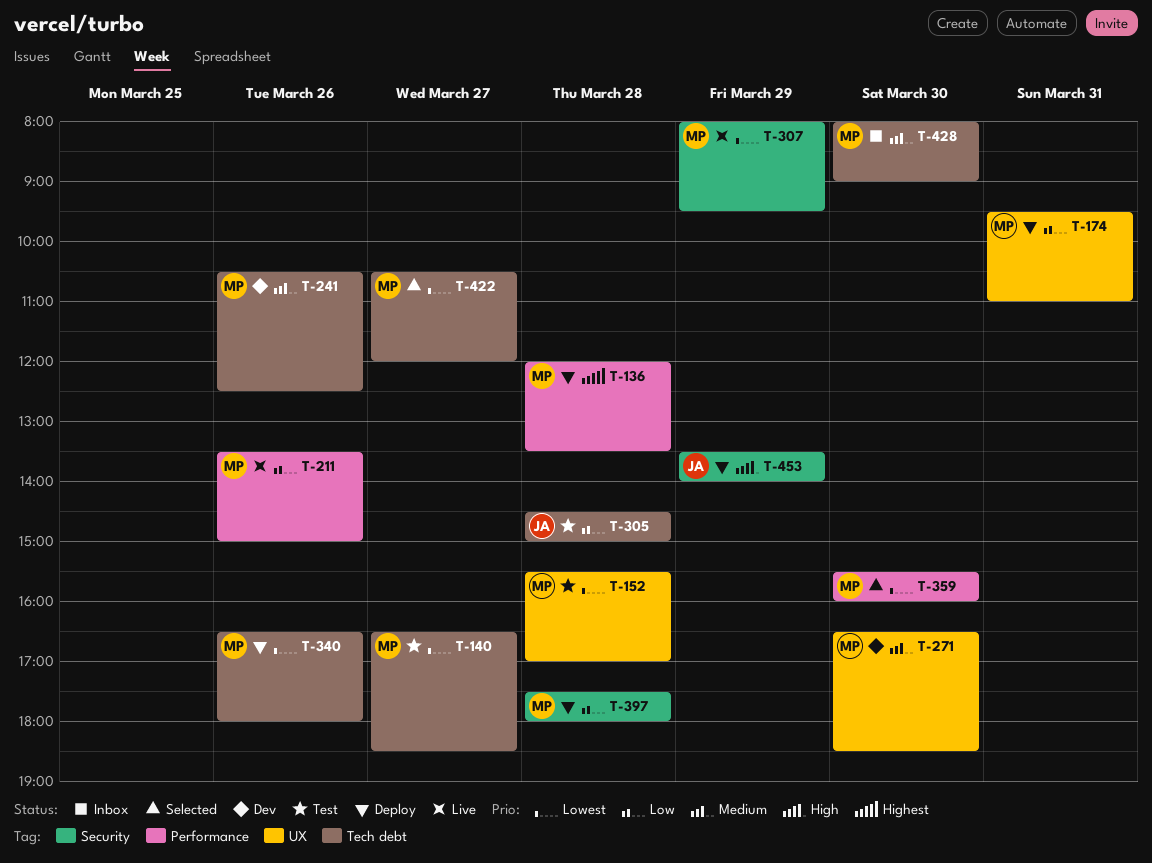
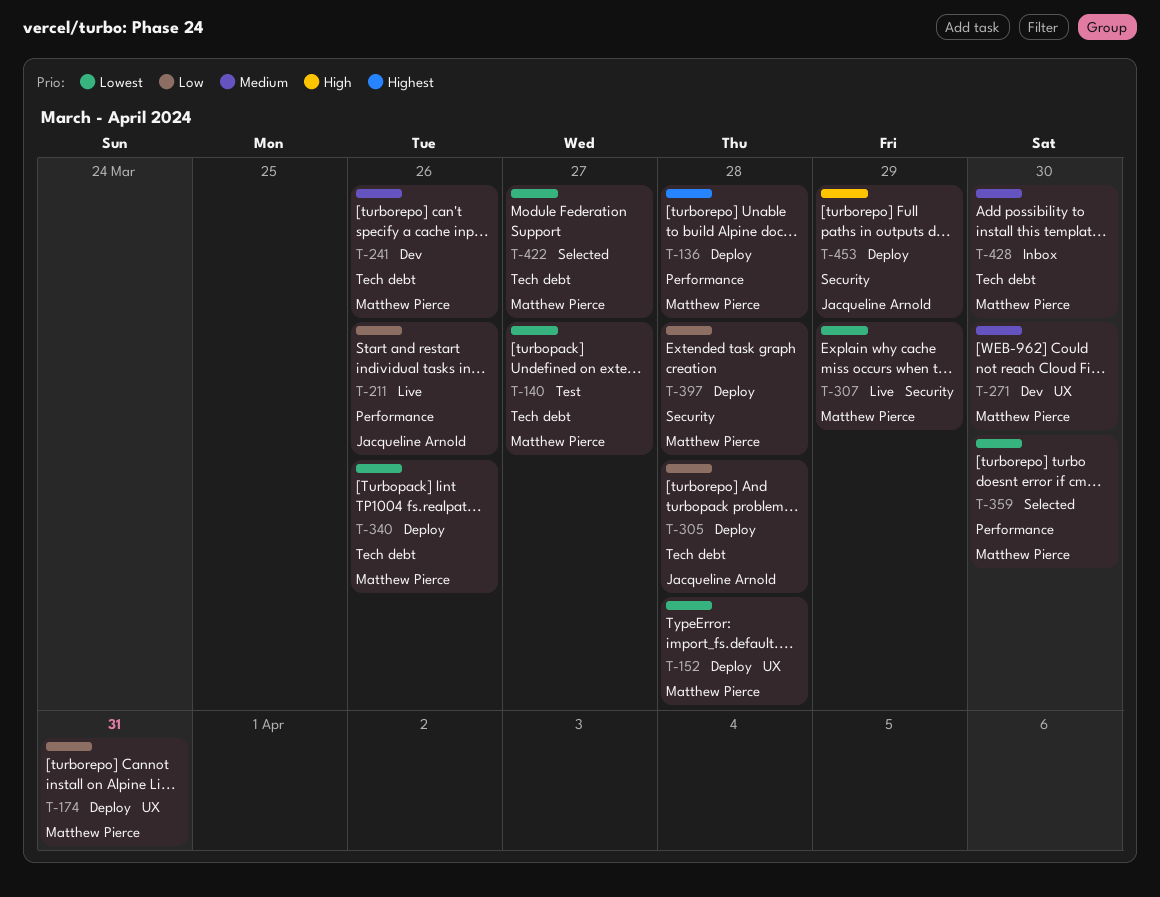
T-152, status: Test -> Deploy
T-211, owner: Matthew Pierce -> Jacqueline Arnold
T-305, status: Test -> Deploy

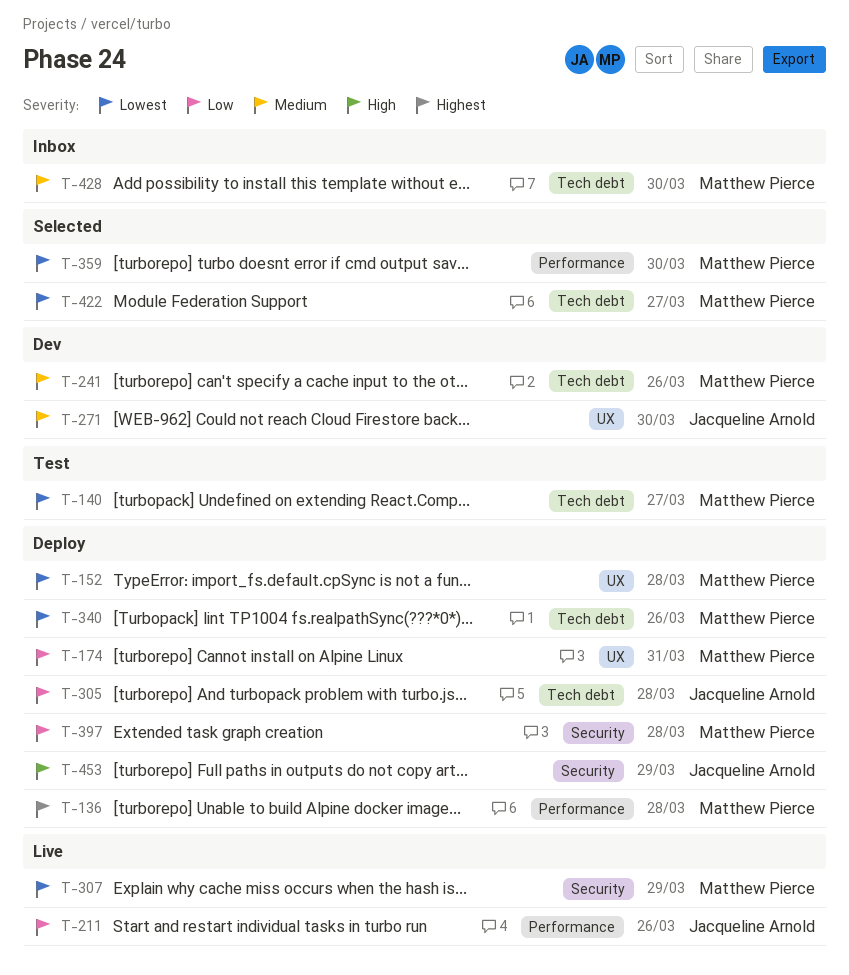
T-271, owner: Matthew Pierce -> Jacqueline Arnold

